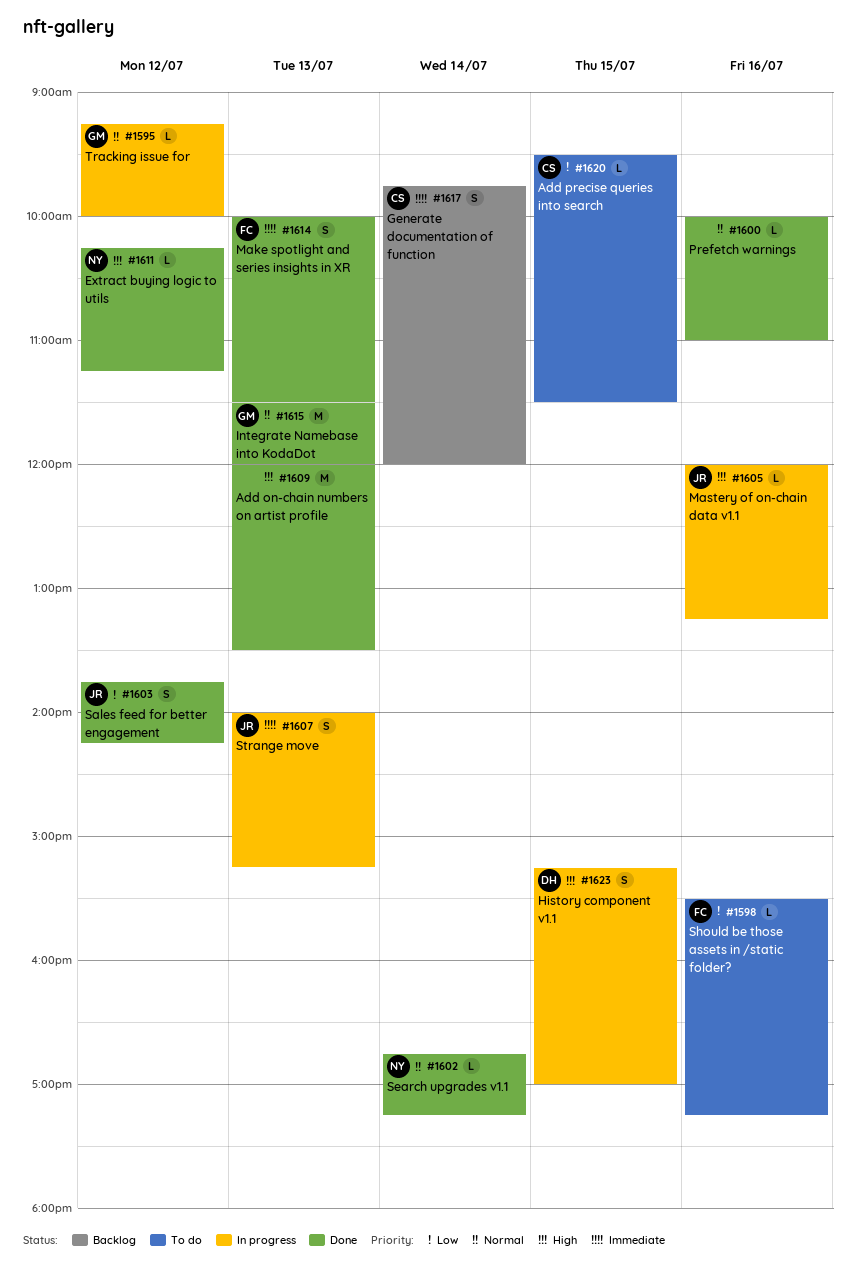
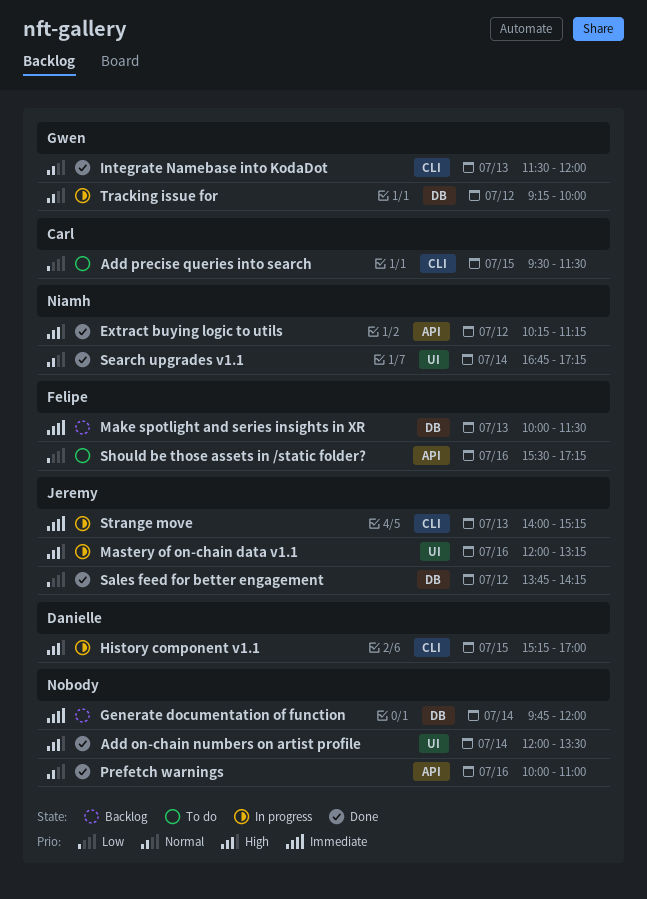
Add on-chain numbers on artist profile, day: Jul 13 -> Jul 14
Generate documentation of function, owner: Carl -> none
Make spotlight and series insights in XR, status: Done -> Backlog

